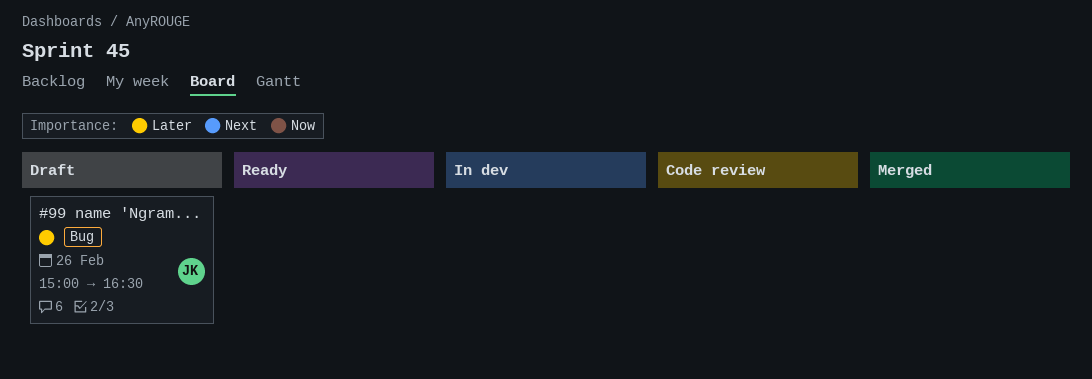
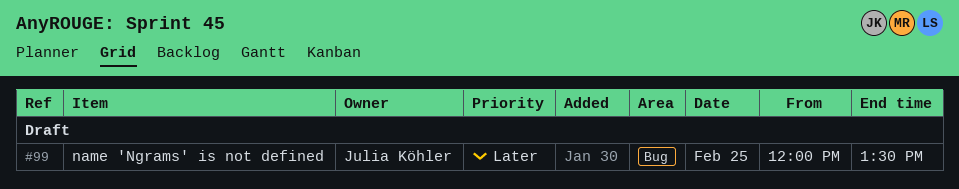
#99, day: Feb 26 -> Feb 25
#99, begins: 15:00 -> 12:00
#99, ends: 16:30 -> 13:30

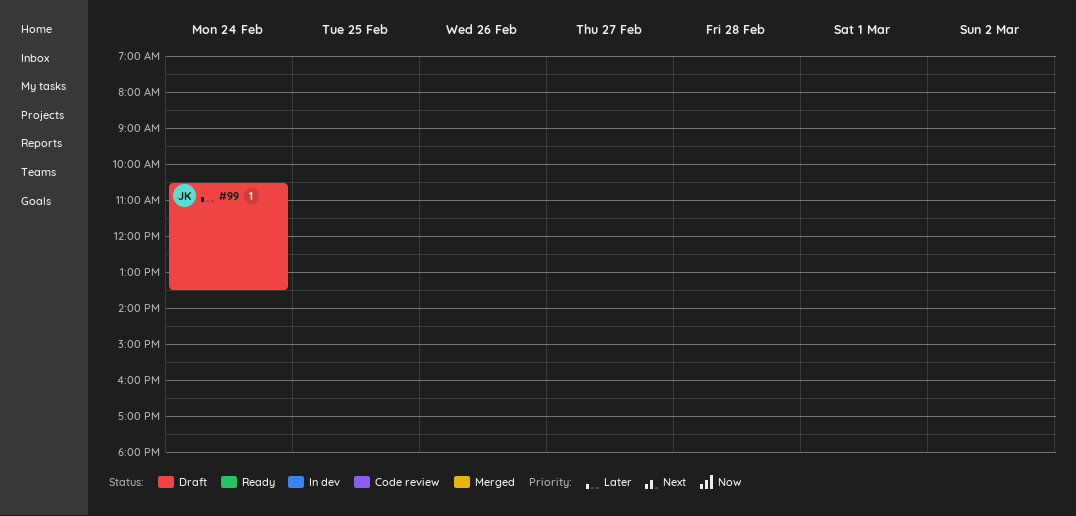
#99, day: Feb 25 -> Feb 24
#99, begins: 12:00 -> 10:30

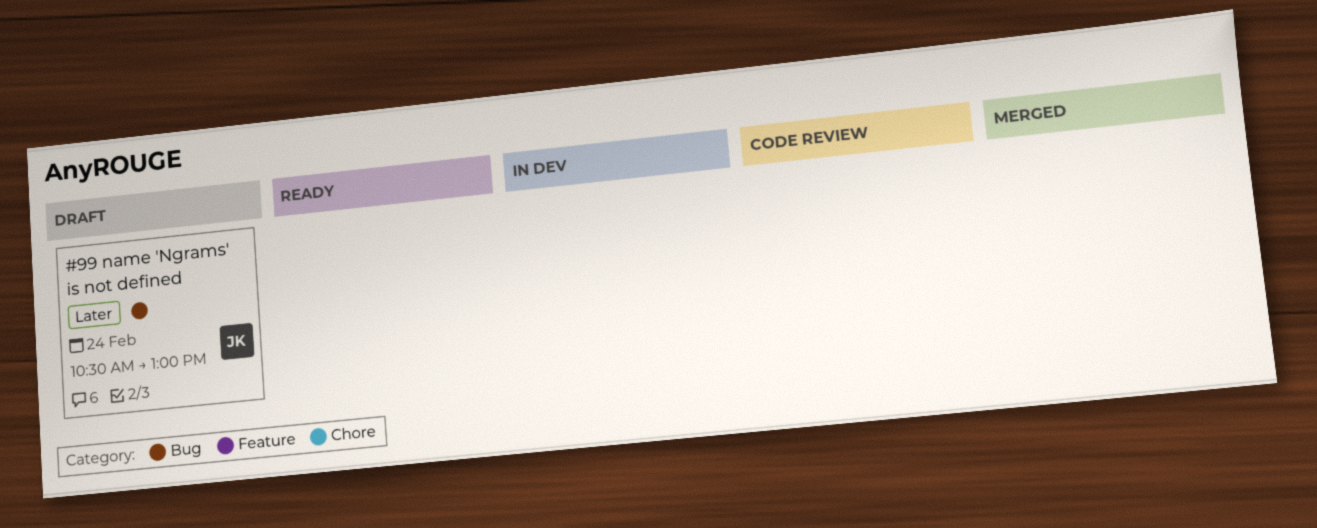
#99, ends: 13:30 -> 13:00

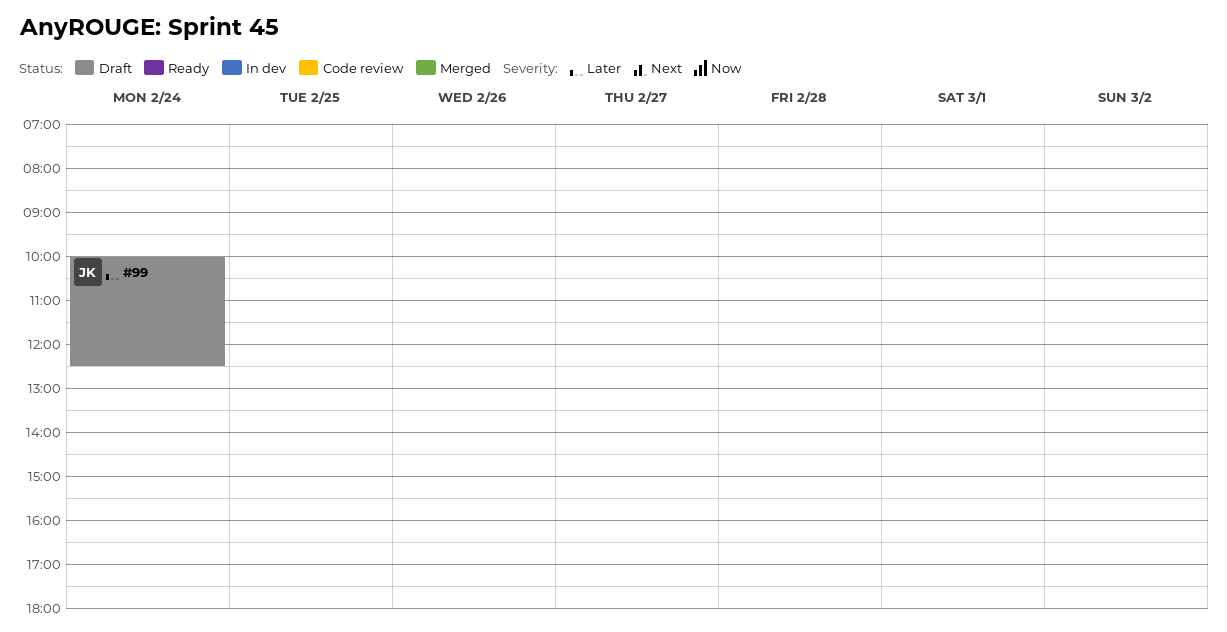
#99, begins: 10:30 -> 10:00
#99, ends: 13:00 -> 12:30

